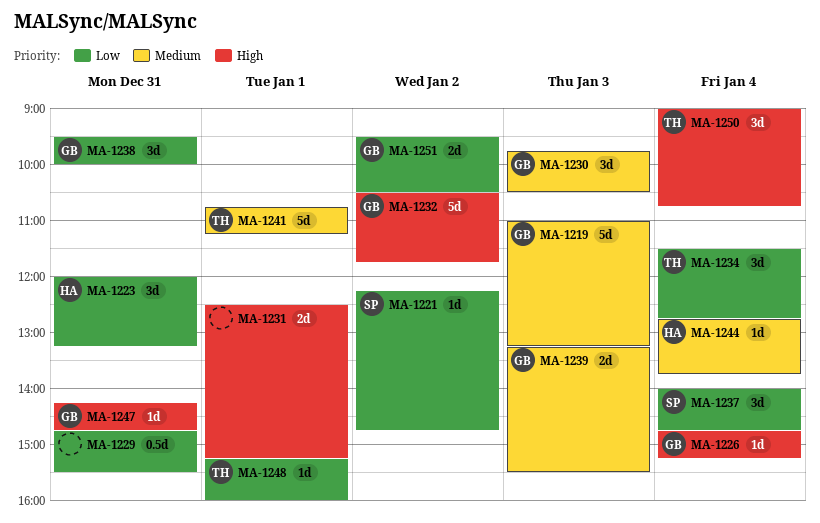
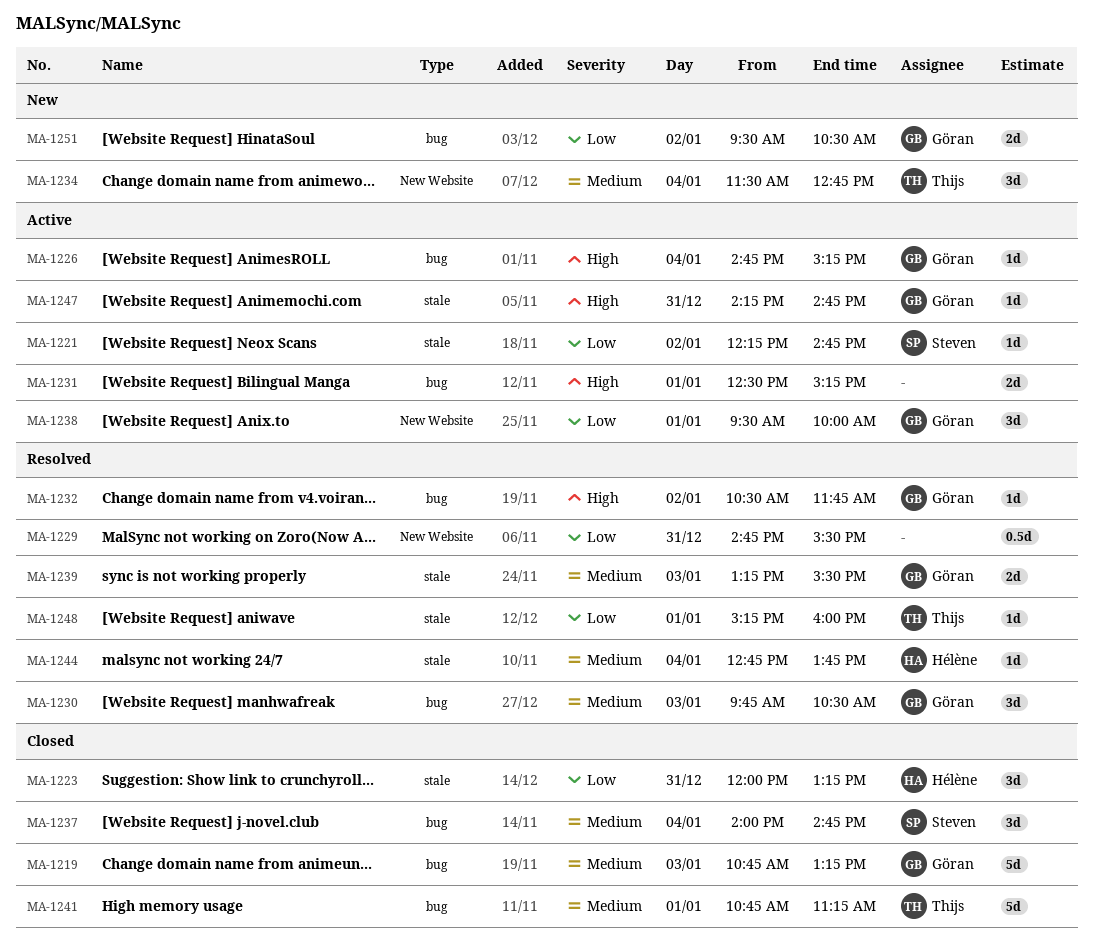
MA-1219, begins: 11:00 -> 10:45
MA-1232, estimate: 5d -> 1d
MA-1234, priority: Low -> Medium
MA-1237, priority: Low -> Medium
MA-1238, day: Dec 31 -> Jan 1
MA-1250: present -> none

